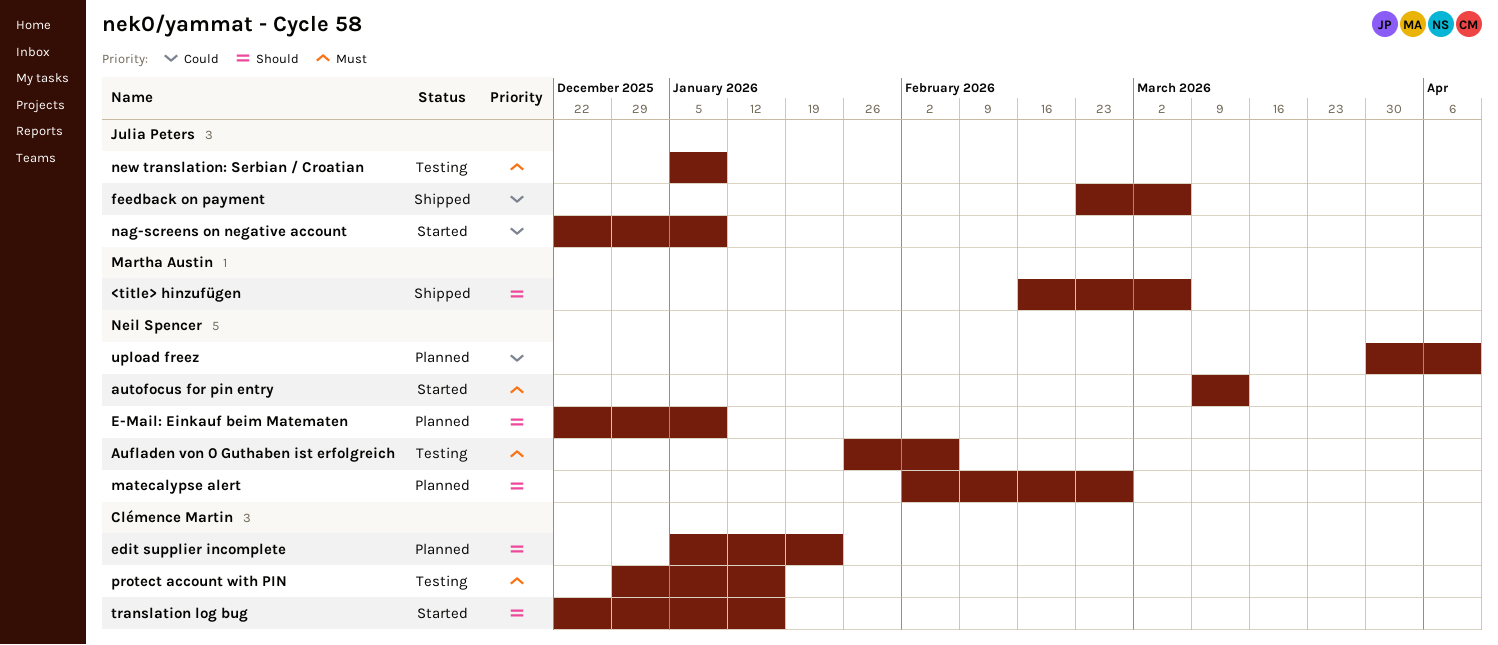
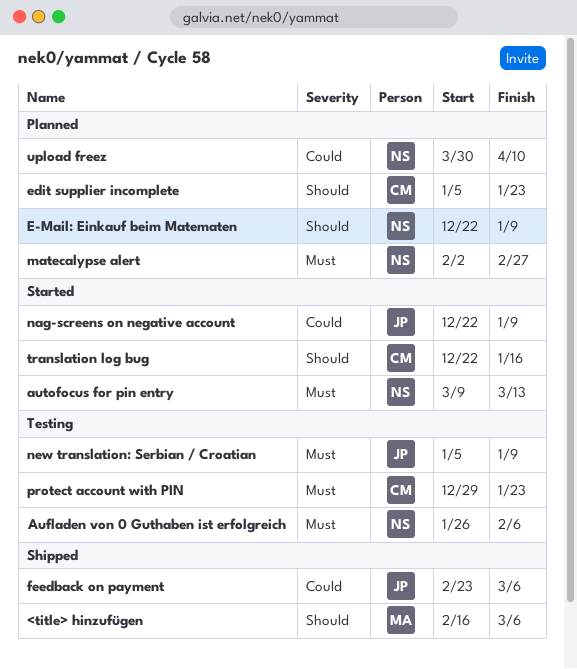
matecalypse alert, priority: Should -> Must
protect account with PIN, due: Jan 16 -> Jan 23

